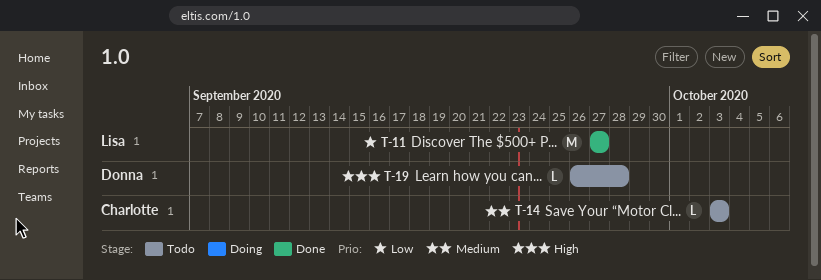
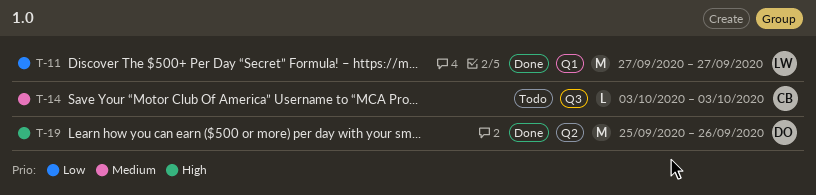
T-19, status: Todo -> Done
T-19, estimate: L -> M
T-19, start: Sep 26 -> Sep 25
T-19, due: Sep 28 -> Sep 26

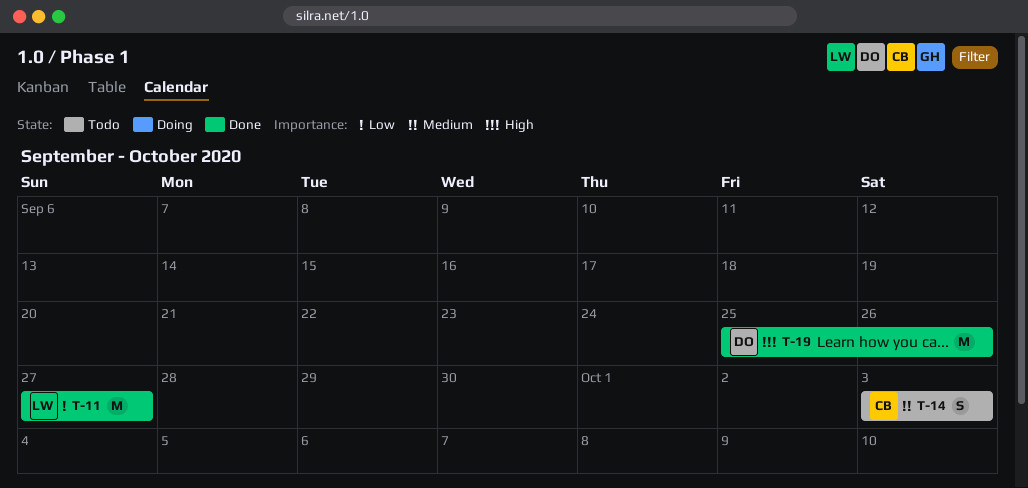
T-14, estimate: L -> S

